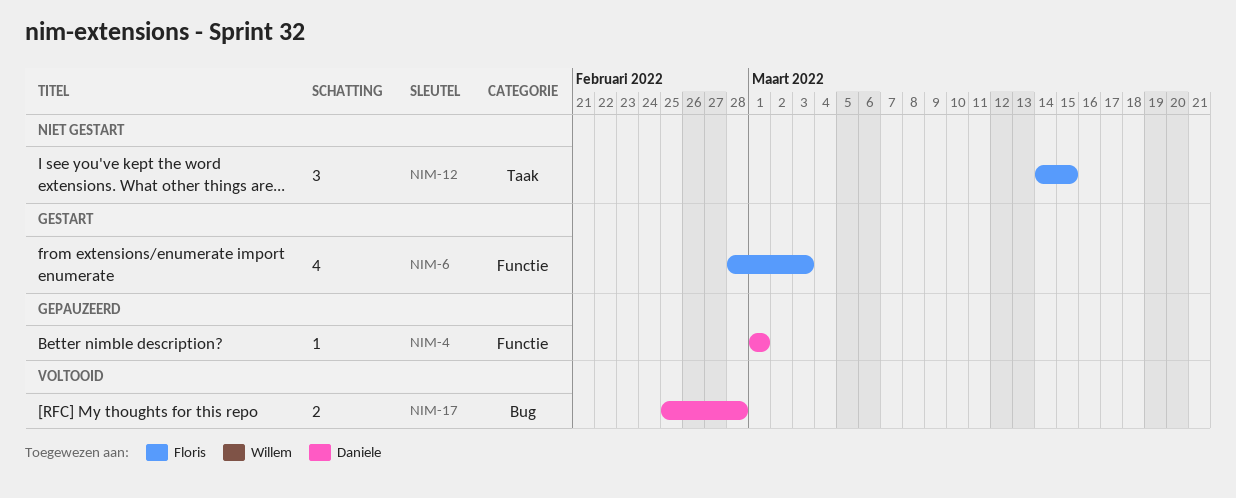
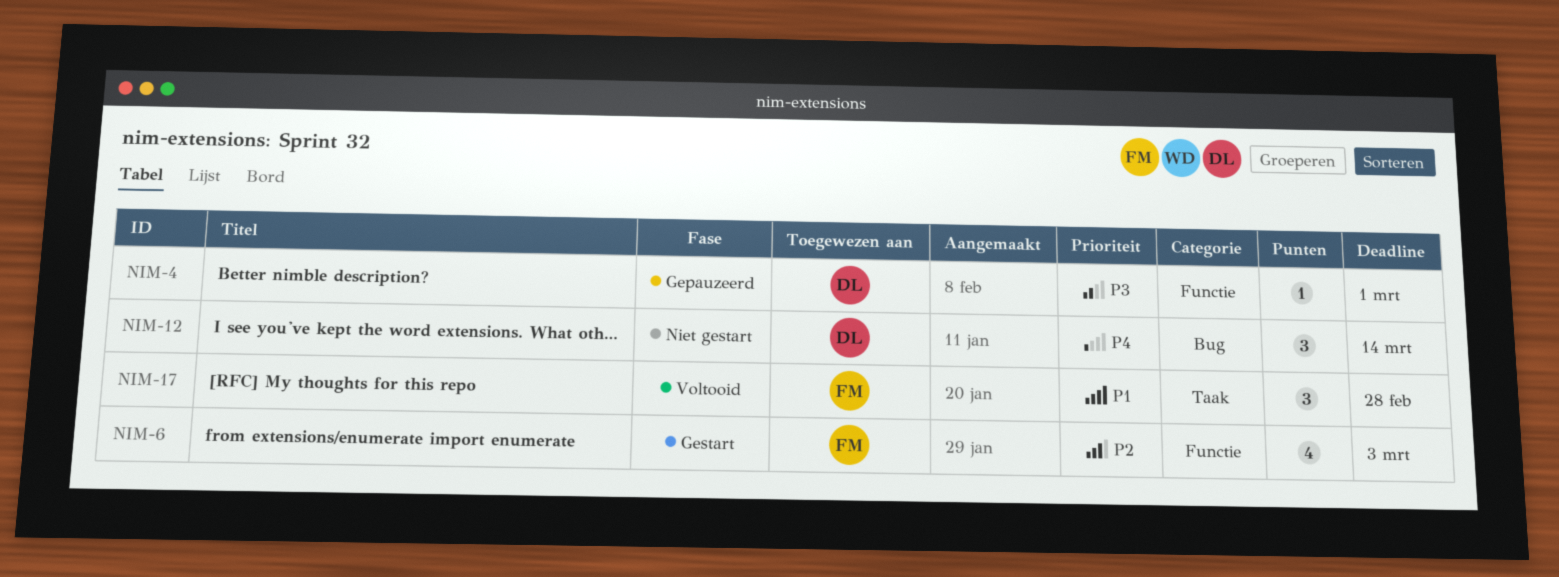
NIM-12, owner: Floris -> Daniele
NIM-12, label: Taak -> Bug
NIM-12, due: Mar 15 -> Mar 14
NIM-17, owner: Daniele -> Floris
NIM-17, label: Bug -> Taak
NIM-17, estimate: 2 -> 3

